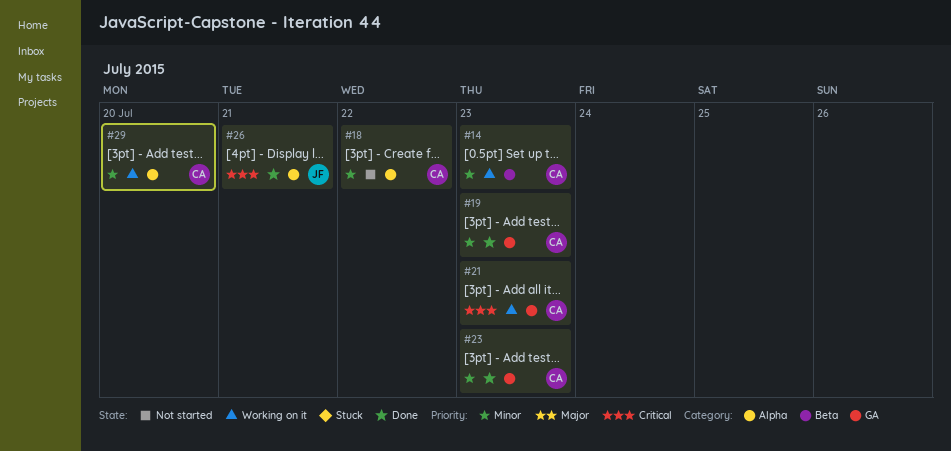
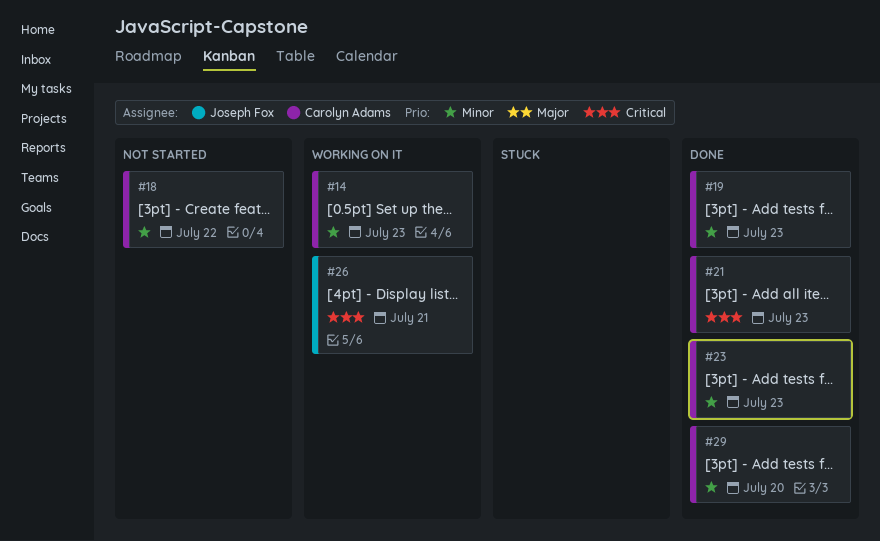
#21, status: Working on it -> Done
#26, status: Done -> Working on it
#29, status: Working on it -> Done

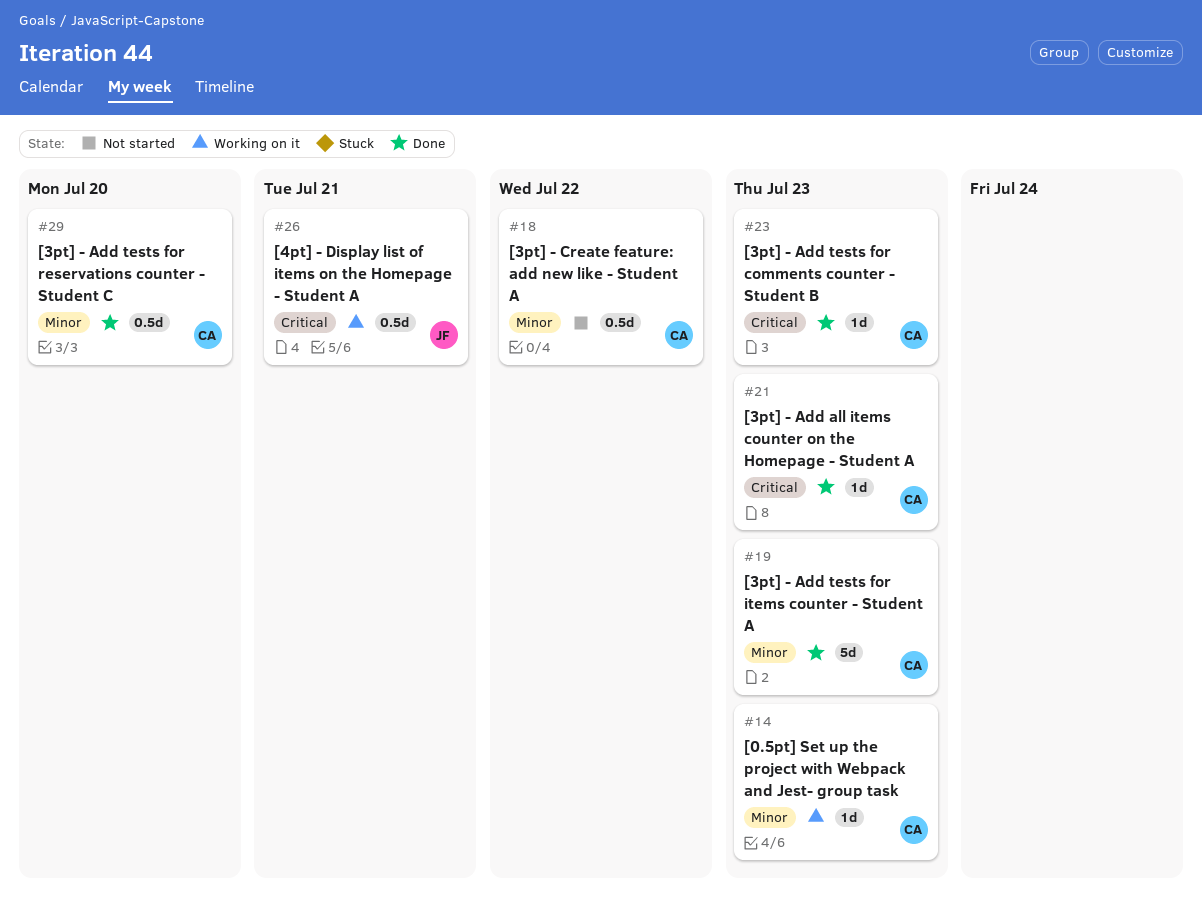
#23, priority: Minor -> Critical

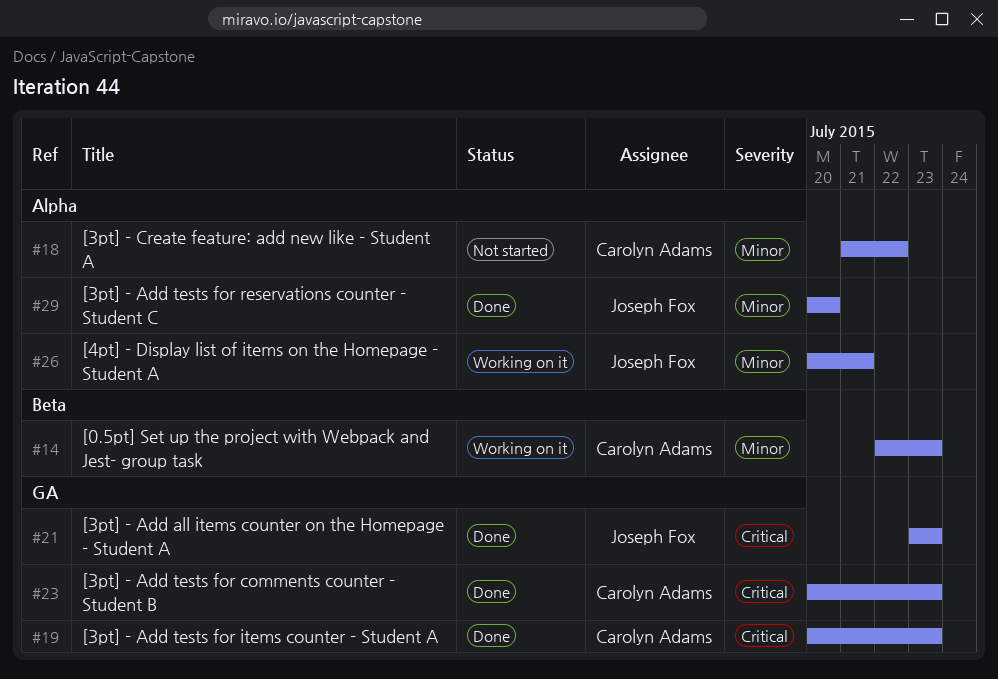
#19, priority: Minor -> Critical
#21, owner: Carolyn Adams -> Joseph Fox
#26, priority: Critical -> Minor
#29, owner: Carolyn Adams -> Joseph Fox

